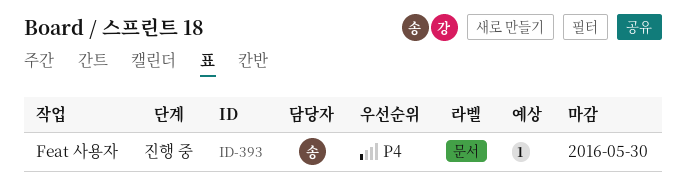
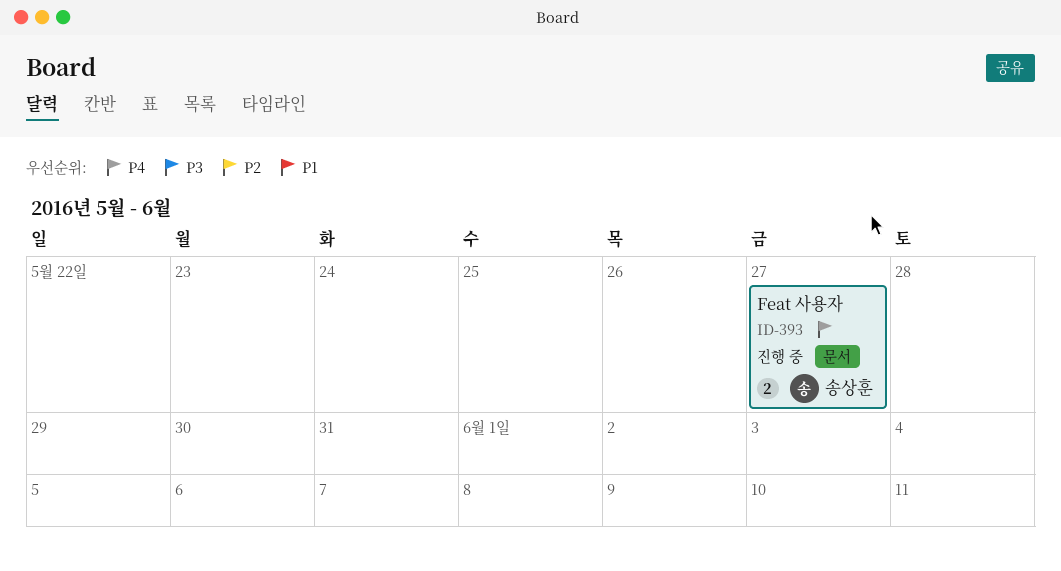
ID-393, estimate: 1 -> 2
ID-393, due: May 30 -> May 27

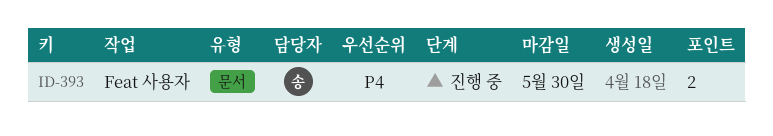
ID-393, due: May 27 -> May 30

